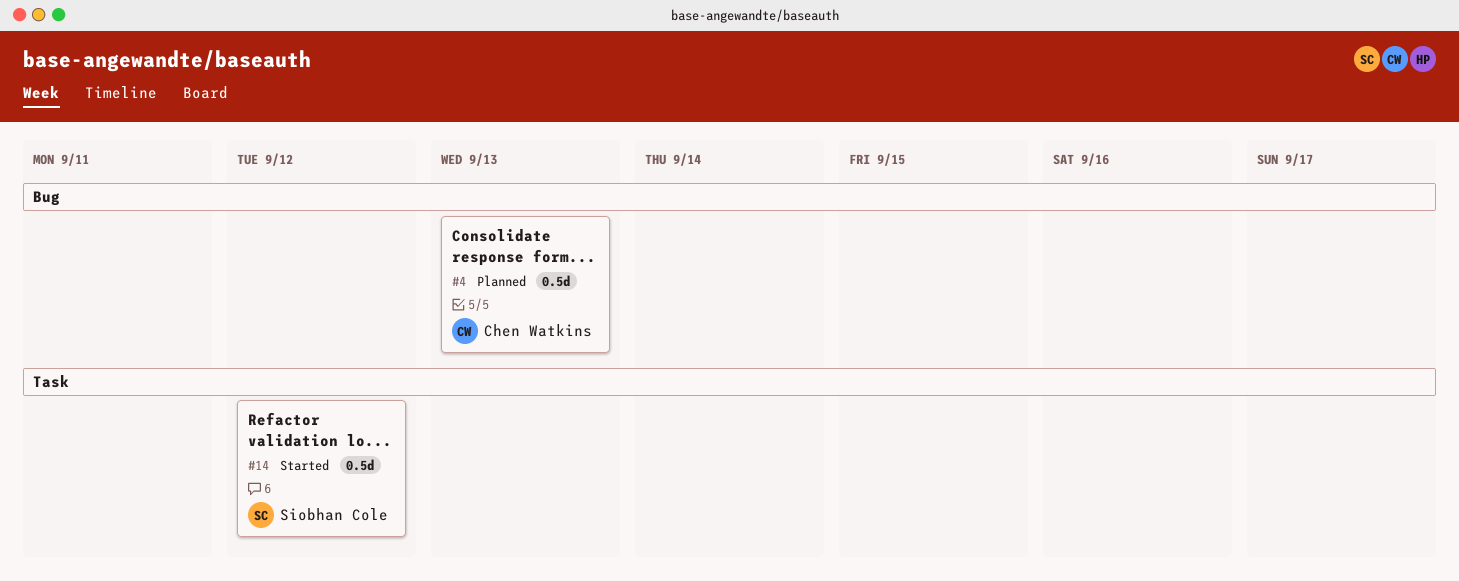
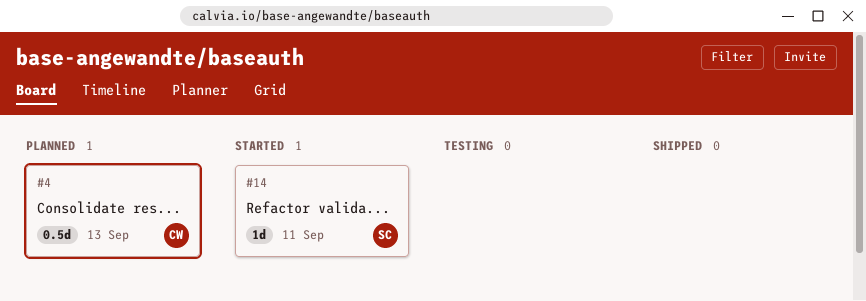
#14, estimate: 0.5d -> 1d
#14, due: Sep 12 -> Sep 11

